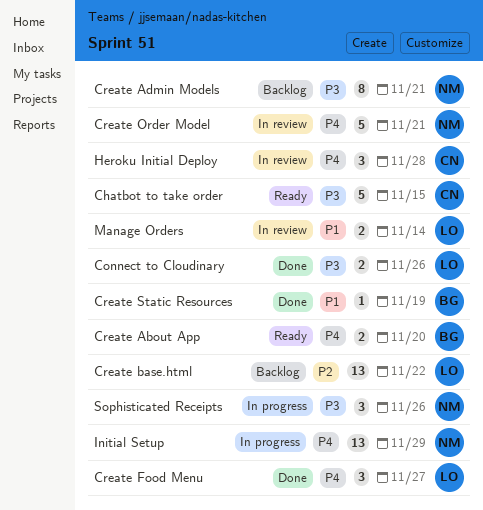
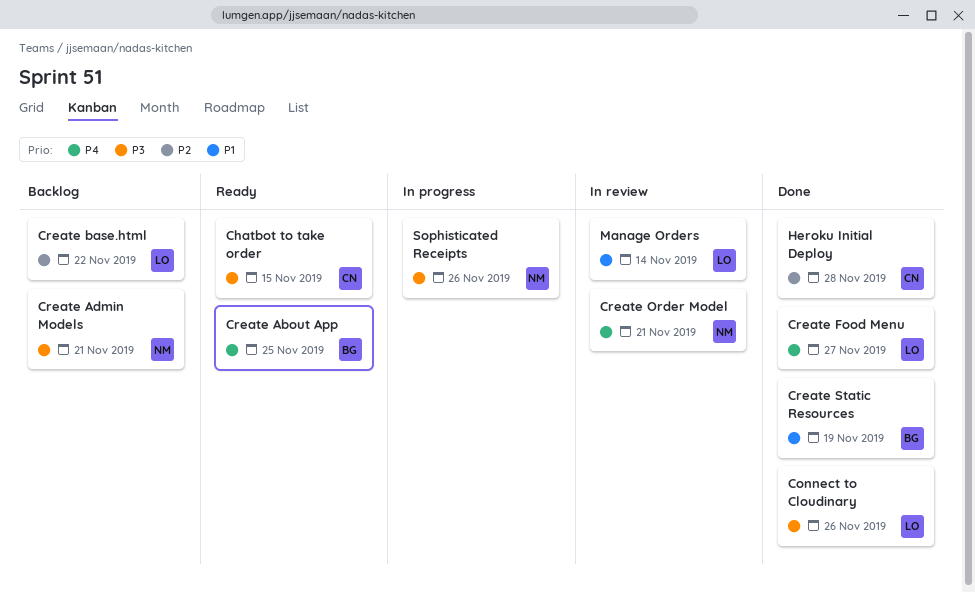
Create About App, due: Nov 20 -> Nov 25
Heroku Initial Deploy, status: In review -> Done
Heroku Initial Deploy, priority: P4 -> P2
Initial Setup: present -> none

